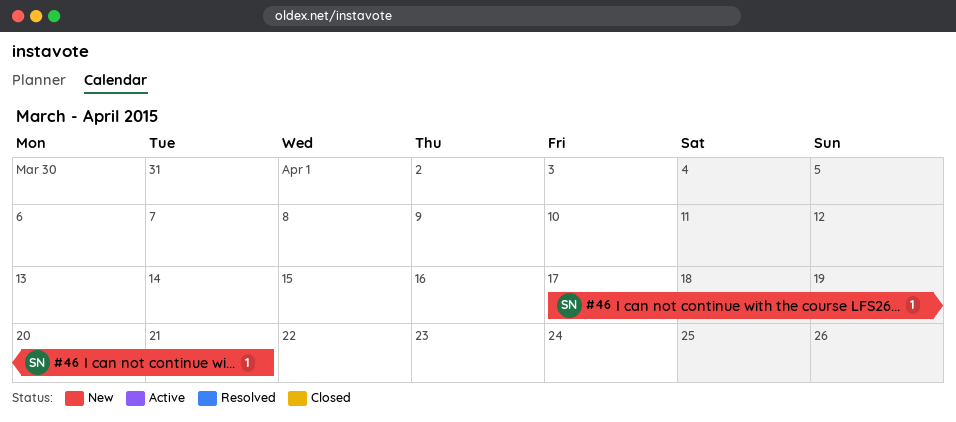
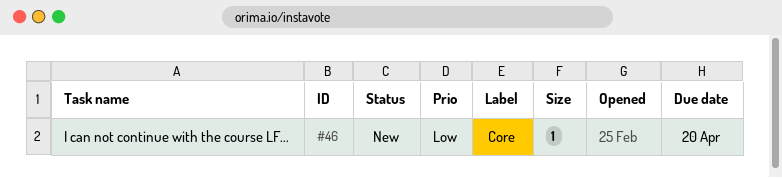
#46, due: Apr 21 -> Apr 20

